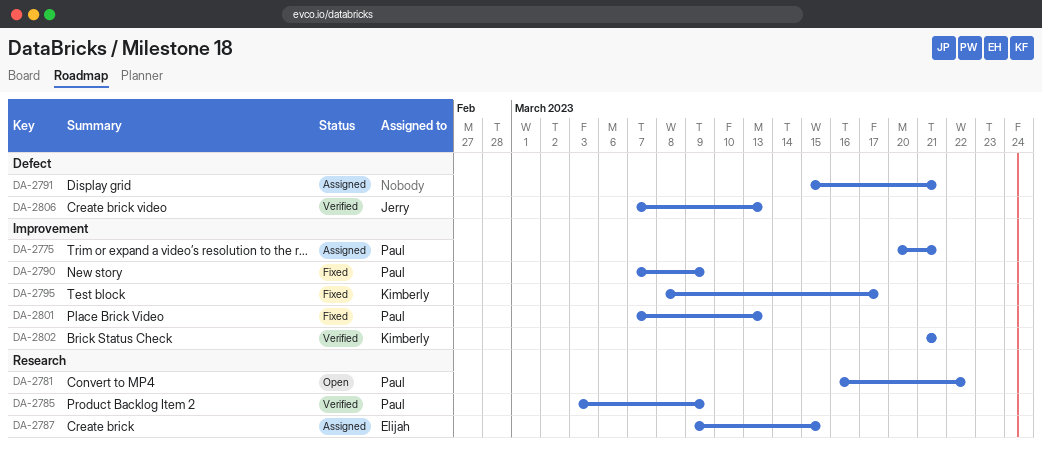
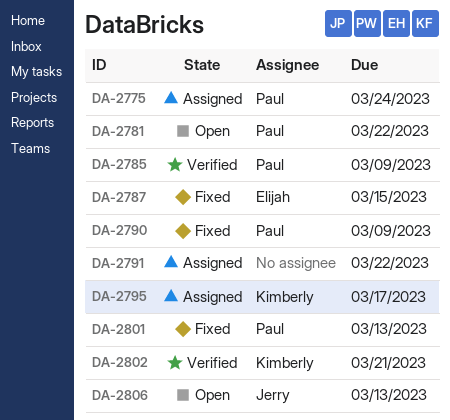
DA-2775, due: Mar 21 -> Mar 24
DA-2787, status: Assigned -> Fixed
DA-2791, due: Mar 21 -> Mar 22
DA-2795, status: Fixed -> Assigned
DA-2806, status: Verified -> Open

